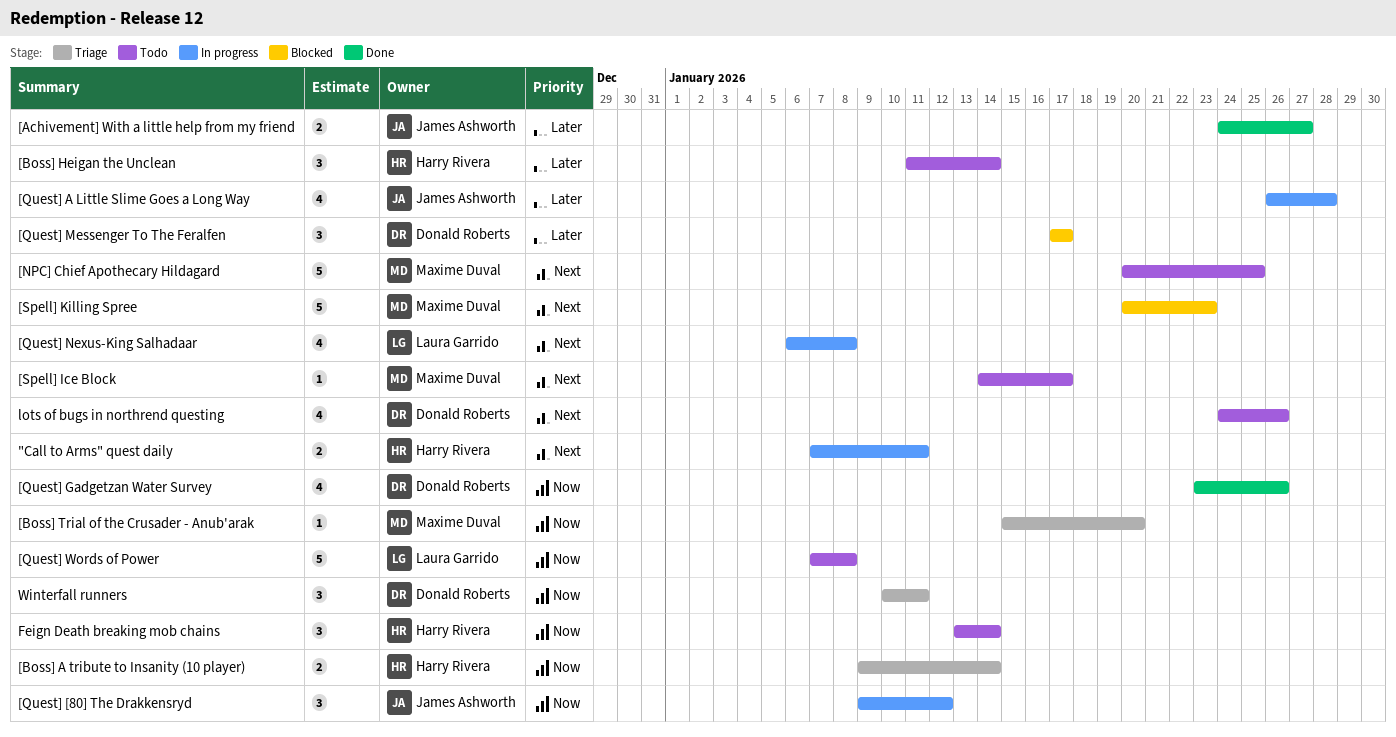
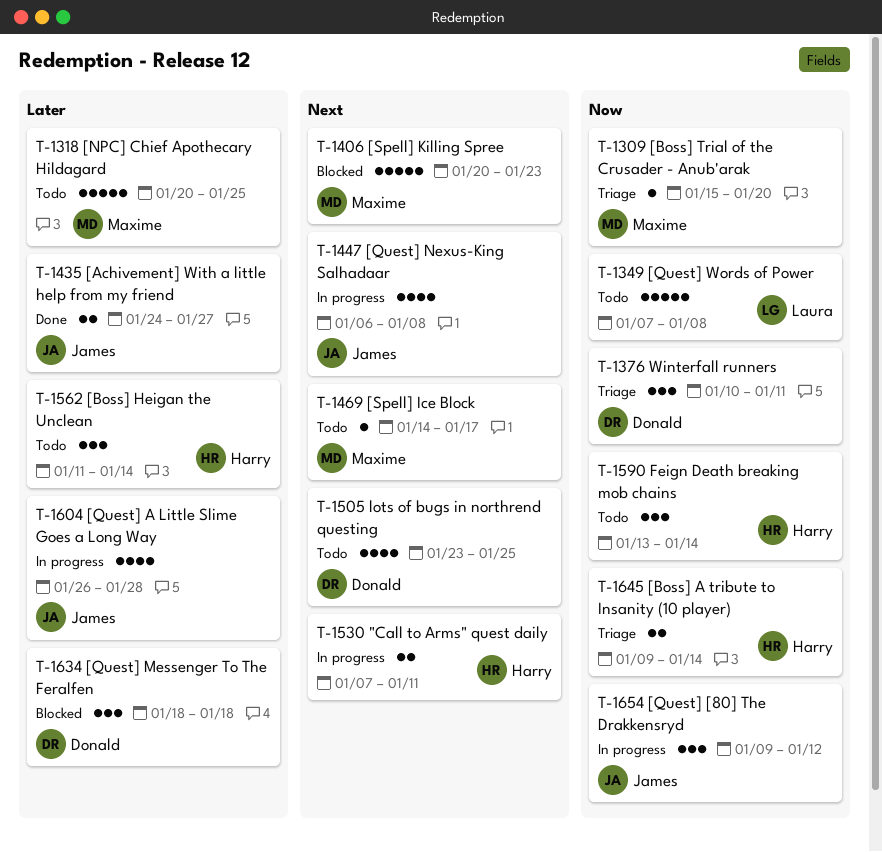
[NPC] Chief Apothecary Hildagard, priority: Next -> Later
[Quest] Gadgetzan Water Survey: present -> none
[Quest] Messenger To The Feralfen, start: Jan 17 -> Jan 18
[Quest] Messenger To The Feralfen, due: Jan 17 -> Jan 18
[Quest] Nexus-King Salhadaar, owner: Laura Garrido -> James Ashworth
lots of bugs in northrend questing, start: Jan 24 -> Jan 23
lots of bugs in northrend questing, due: Jan 26 -> Jan 25

